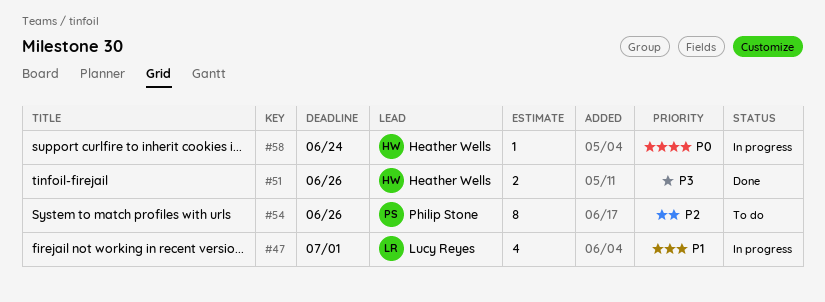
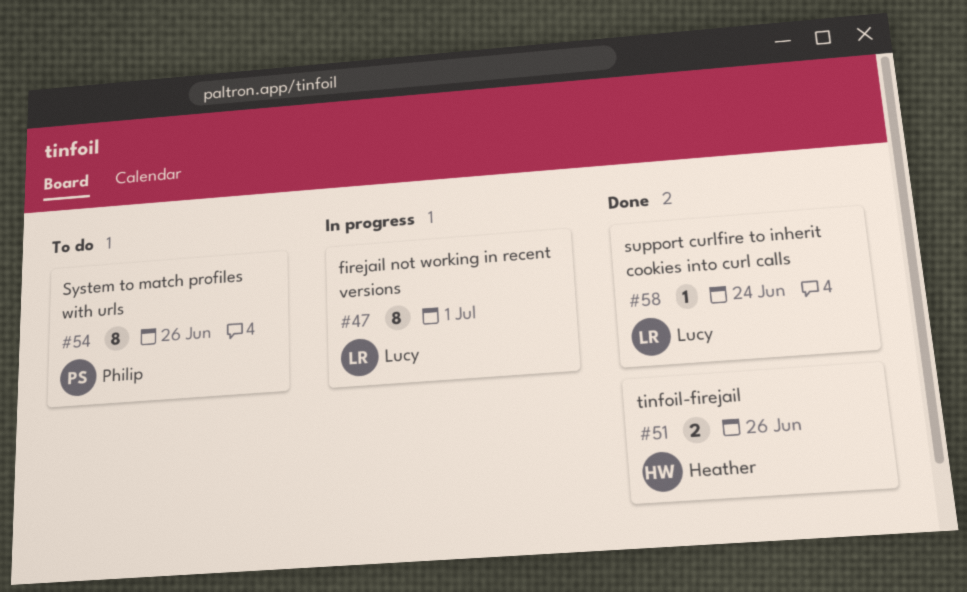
#47, estimate: 4 -> 8
#58, status: In progress -> Done
#58, owner: Heather Wells -> Lucy Reyes

